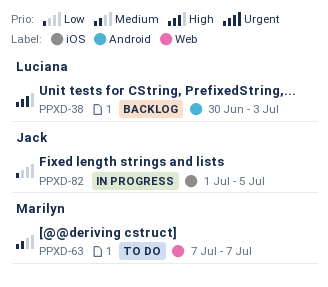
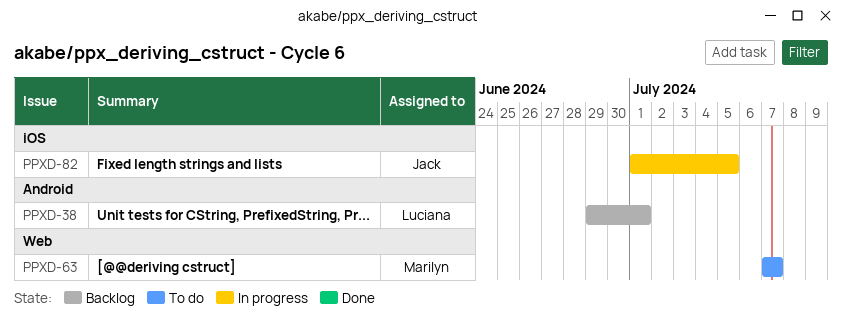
PPXD-38, start: Jun 30 -> Jun 29
PPXD-38, due: Jul 3 -> Jul 1

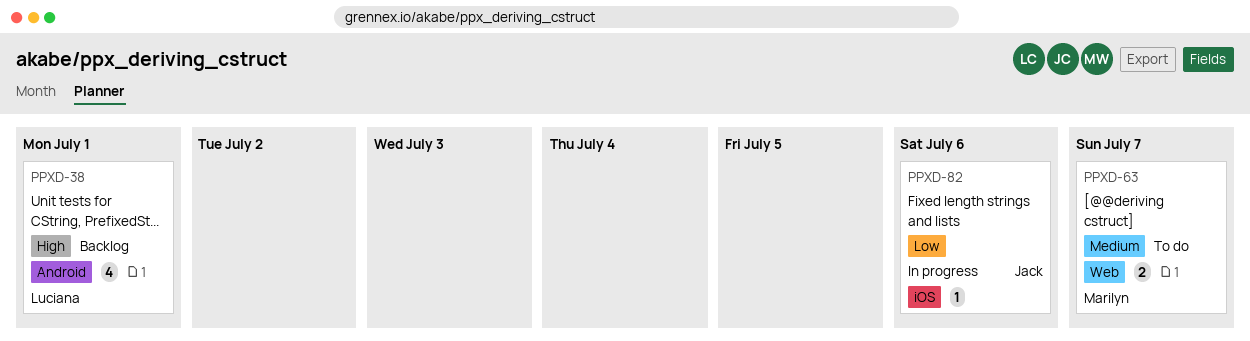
PPXD-82, due: Jul 5 -> Jul 6

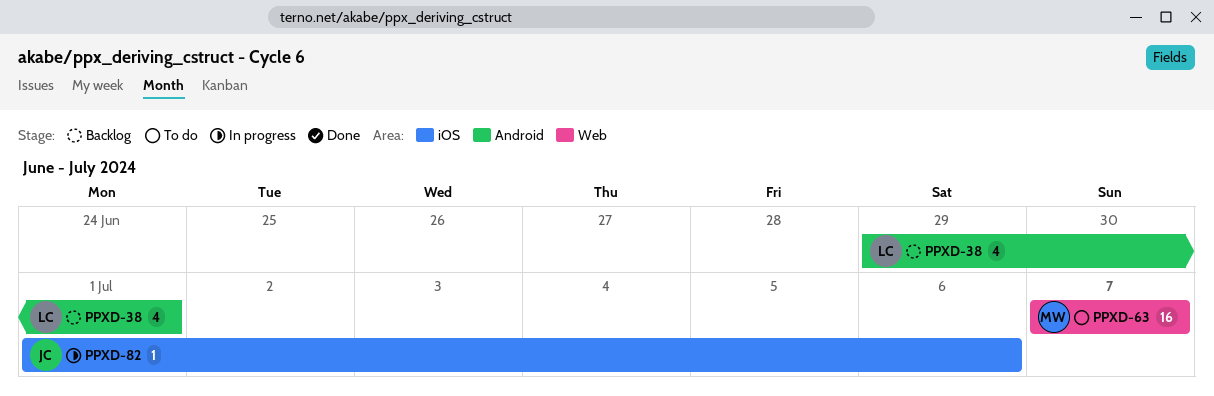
PPXD-63, estimate: 2 -> 16

